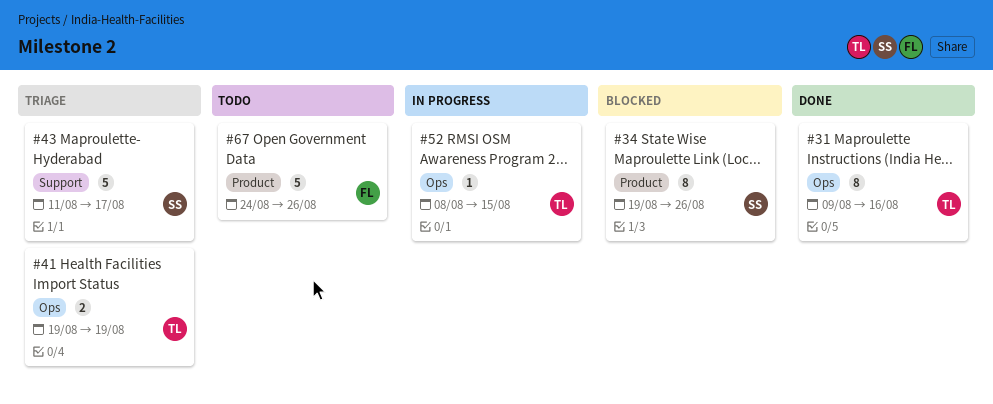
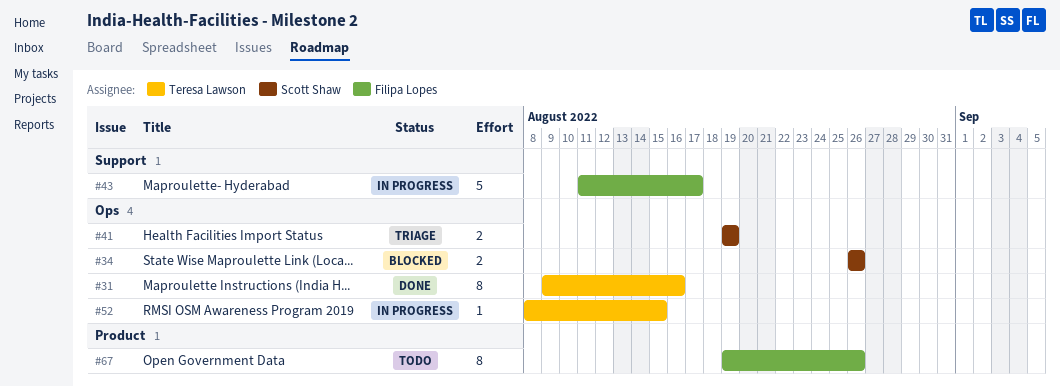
#34, label: Product -> Ops
#34, estimate: 8 -> 2
#34, start: Aug 19 -> Aug 26
#41, owner: Teresa Lawson -> Scott Shaw
#43, status: Triage -> In progress
#43, owner: Scott Shaw -> Filipa Lopes
#67, estimate: 5 -> 8
#67, start: Aug 24 -> Aug 19

